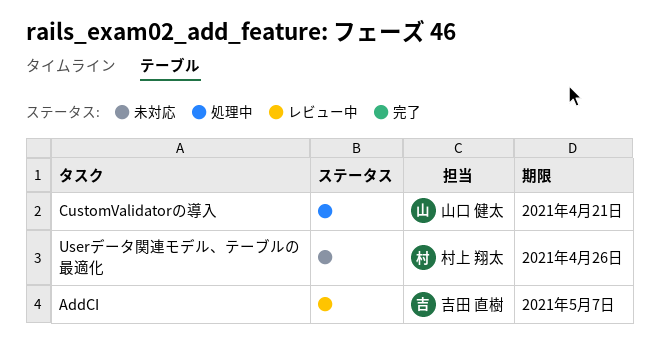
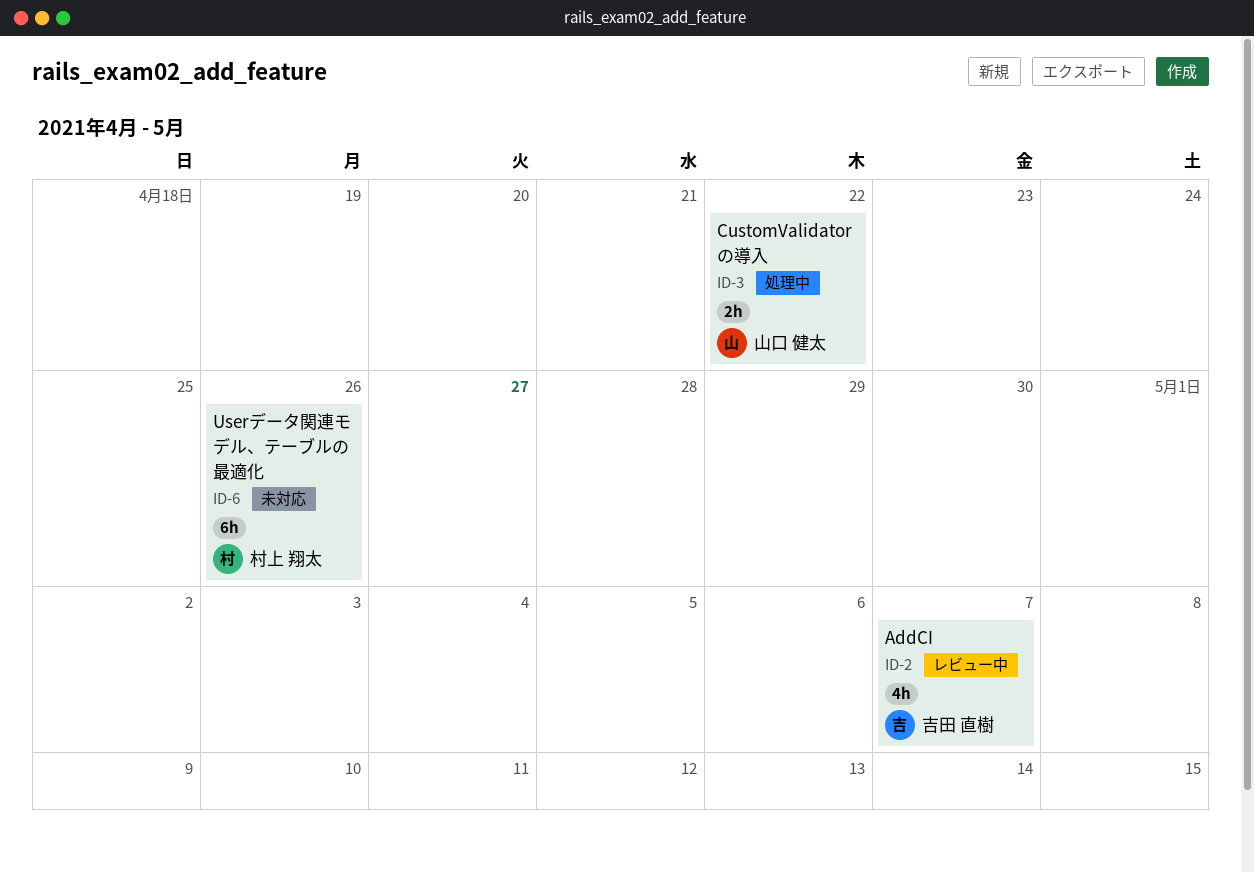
CustomValidatorの導入, due: Apr 21 -> Apr 22

